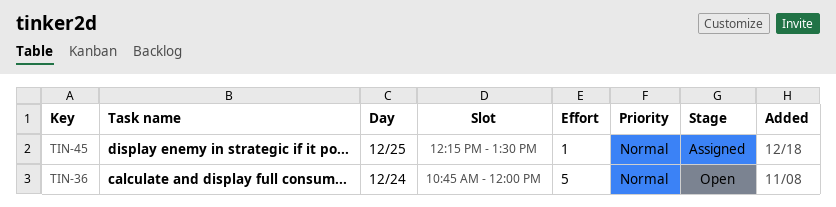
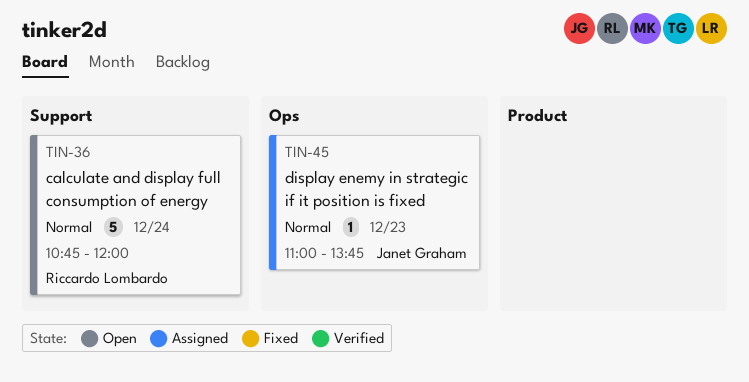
TIN-45, day: Dec 25 -> Dec 23
TIN-45, begins: 12:15 -> 11:00
TIN-45, ends: 13:30 -> 13:45

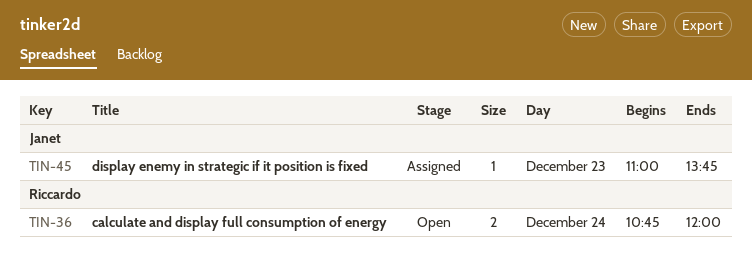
TIN-36, estimate: 5 -> 2

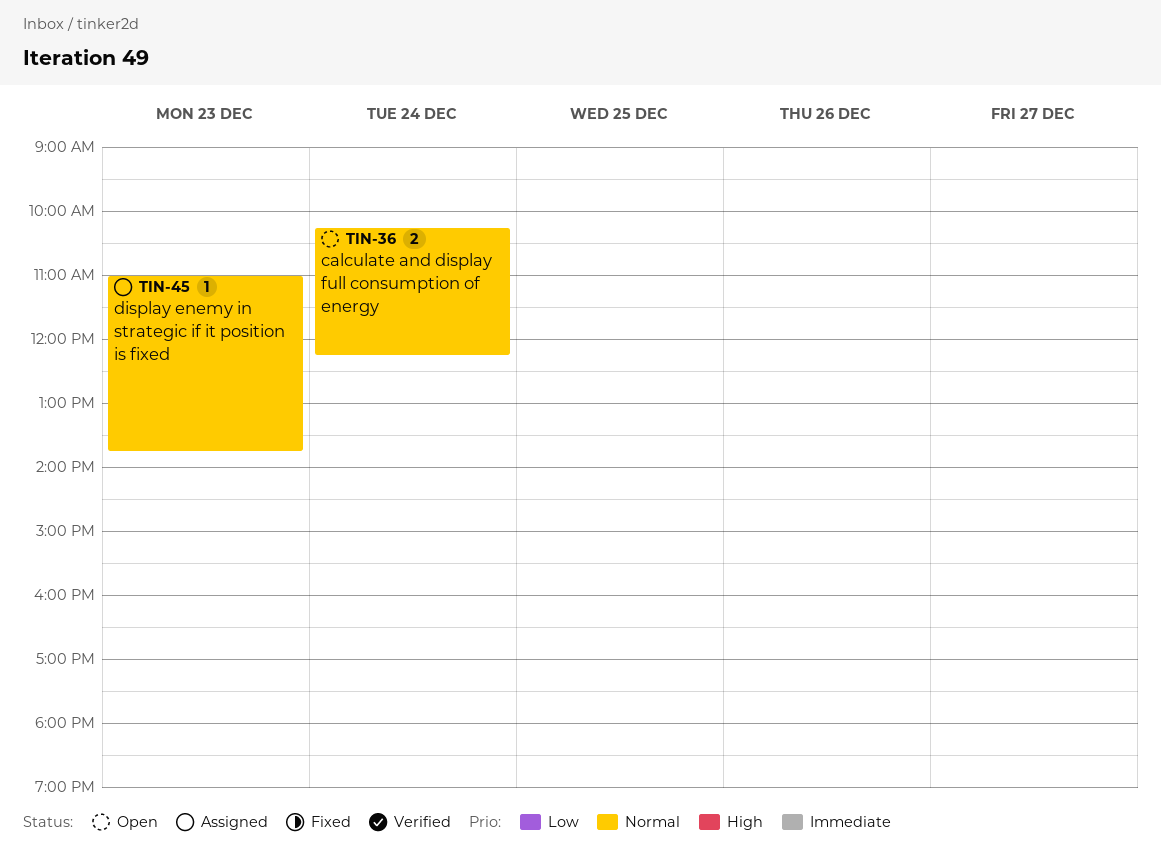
TIN-36, begins: 10:45 -> 10:15
TIN-36, ends: 12:00 -> 12:15

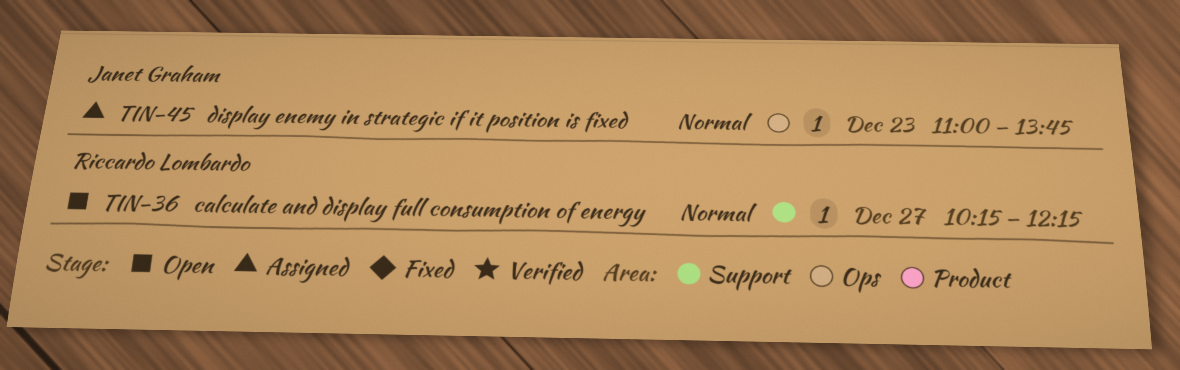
TIN-36, estimate: 2 -> 1
TIN-36, day: Dec 24 -> Dec 27

